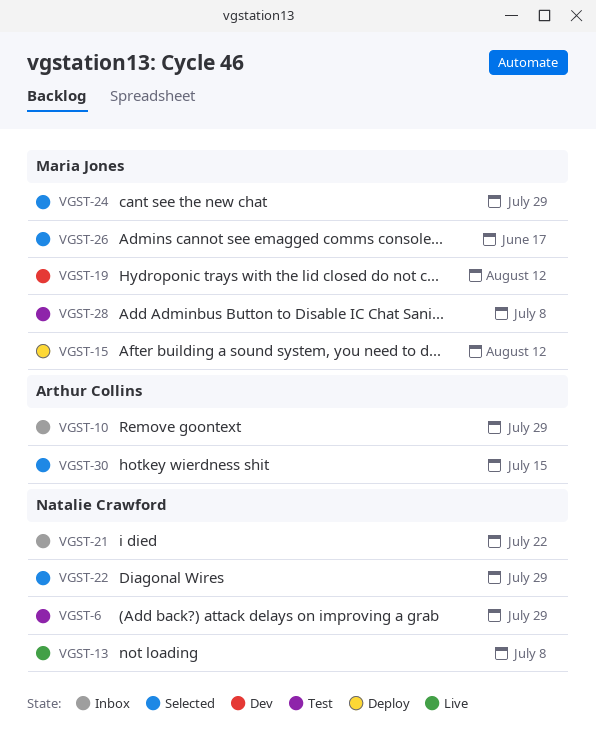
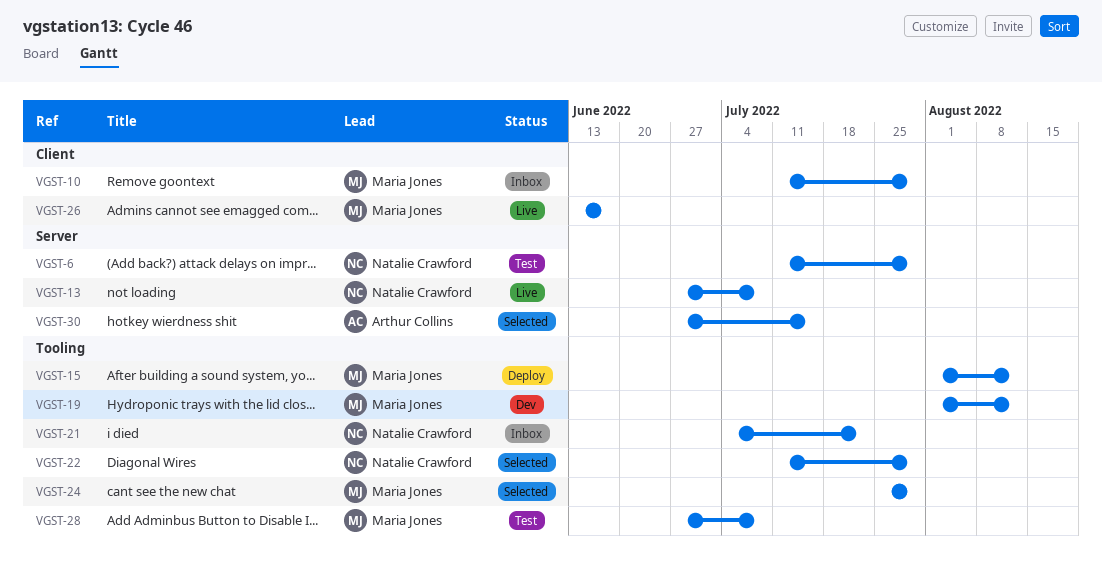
VGST-10, owner: Arthur Collins -> Maria Jones
VGST-26, status: Selected -> Live

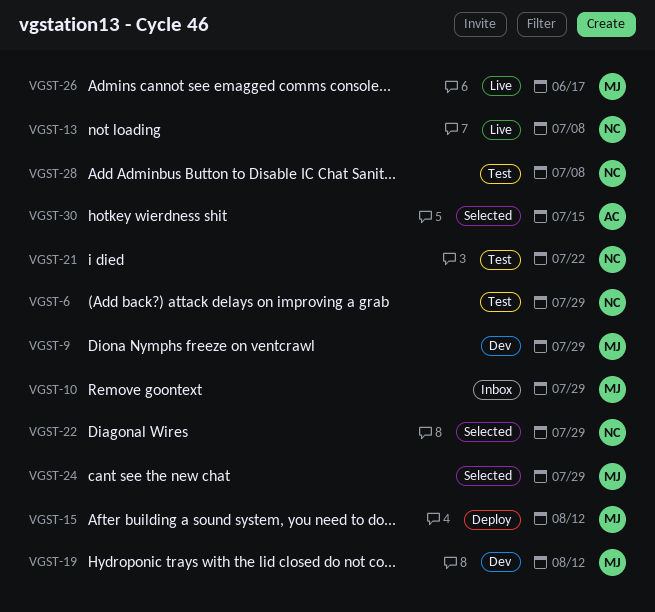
VGST-9: none -> present
VGST-21, status: Inbox -> Test
VGST-28, owner: Maria Jones -> Natalie Crawford

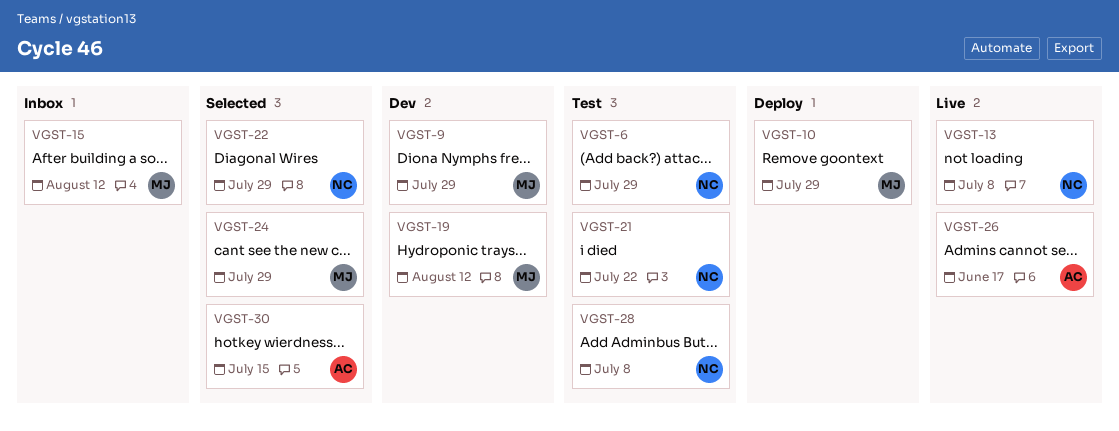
VGST-10, status: Inbox -> Deploy
VGST-15, status: Deploy -> Inbox
VGST-26, owner: MJ -> AC

